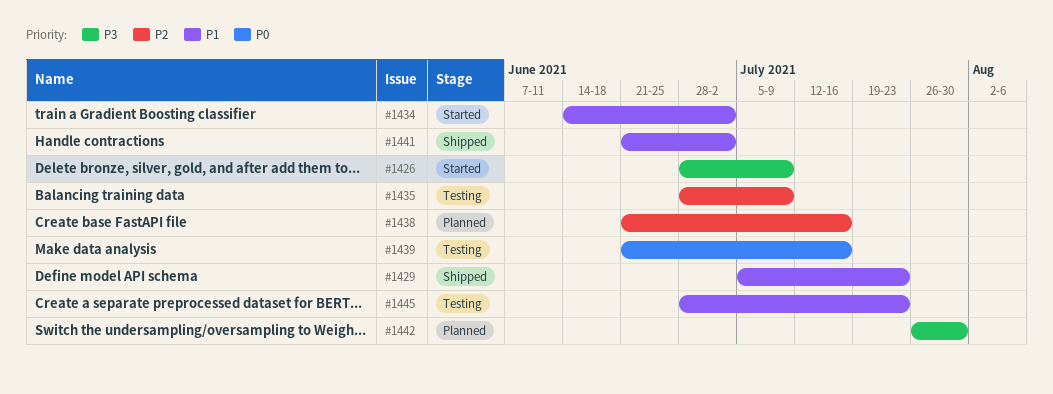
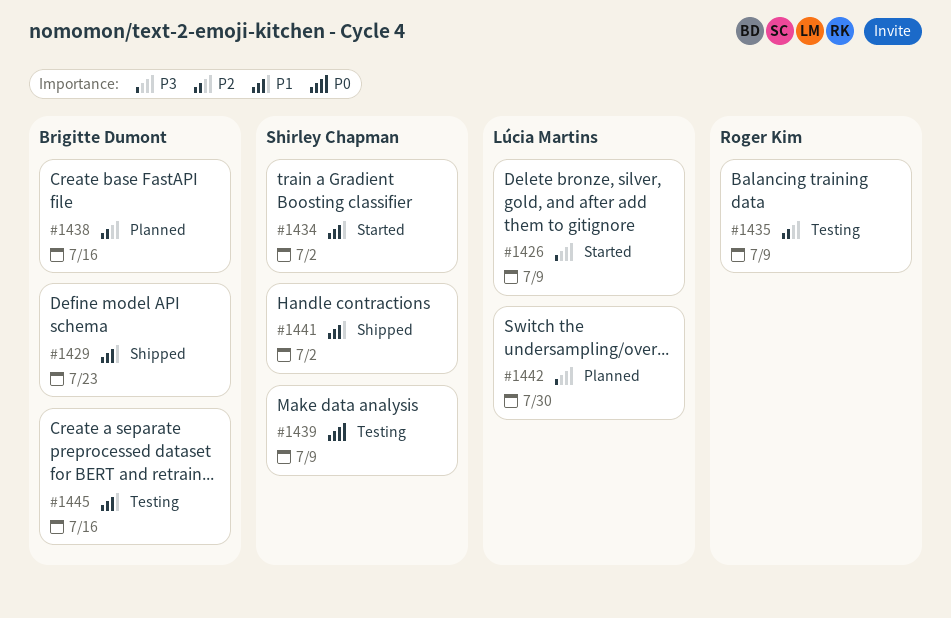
#1439, due: Jul 16 -> Jul 9
#1445, due: Jul 23 -> Jul 16

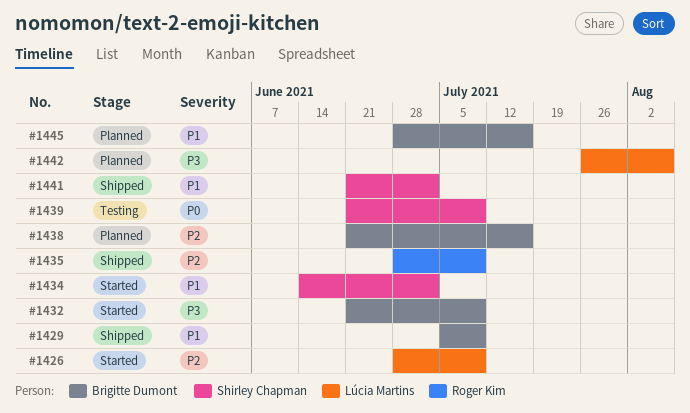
#1426, priority: P3 -> P2
#1429, due: Jul 23 -> Jul 9
#1432: none -> present
#1435, status: Testing -> Shipped
#1442, due: Jul 30 -> Aug 6
#1445, status: Testing -> Planned

